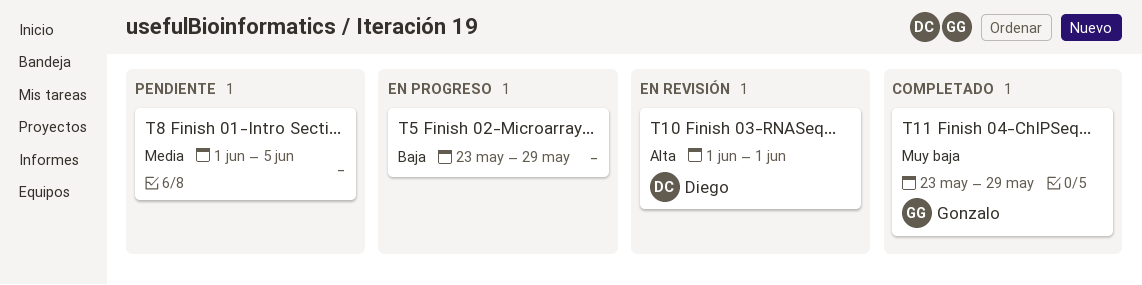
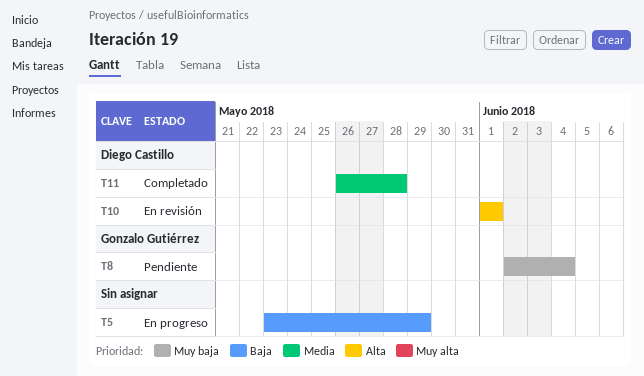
T8, owner: none -> Gonzalo Gutiérrez
T8, priority: Media -> Muy baja
T8, start: Jun 1 -> Jun 2
T8, due: Jun 5 -> Jun 4
T11, owner: Gonzalo Gutiérrez -> Diego Castillo
T11, priority: Muy baja -> Media
T11, start: May 23 -> May 26
T11, due: May 29 -> May 28

